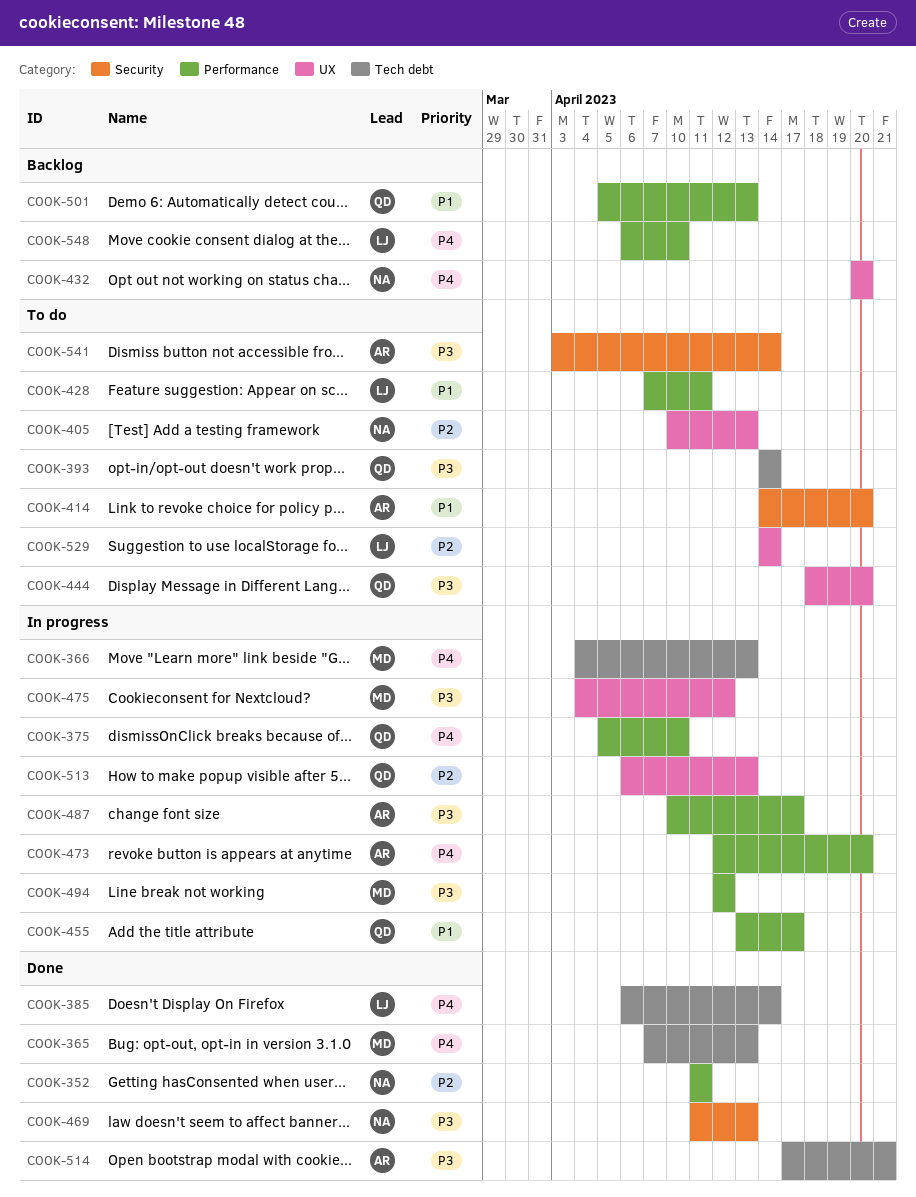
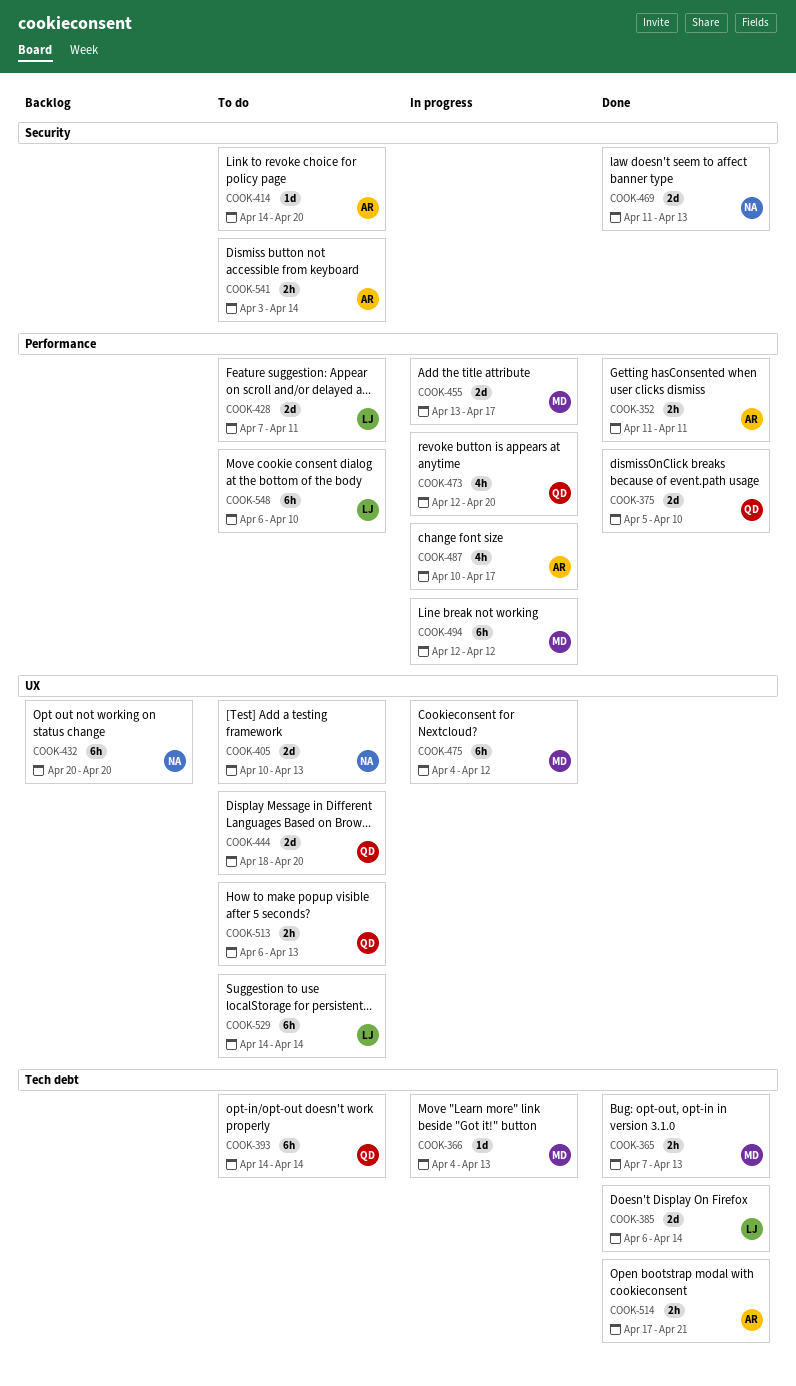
COOK-352, owner: NA -> AR
COOK-375, status: In progress -> Done
COOK-455, owner: QD -> MD
COOK-473, owner: AR -> QD
COOK-501: present -> none
COOK-513, status: In progress -> To do
COOK-548, status: Backlog -> To do

